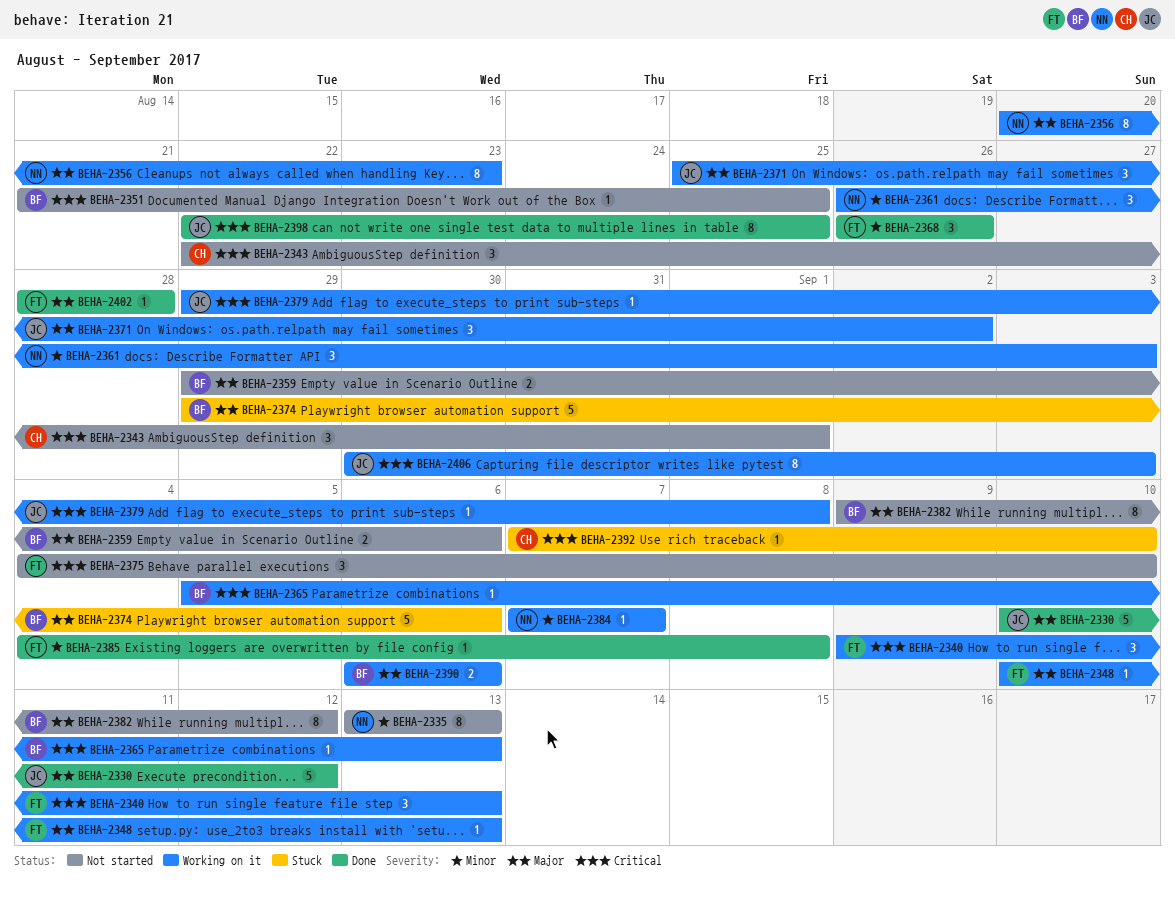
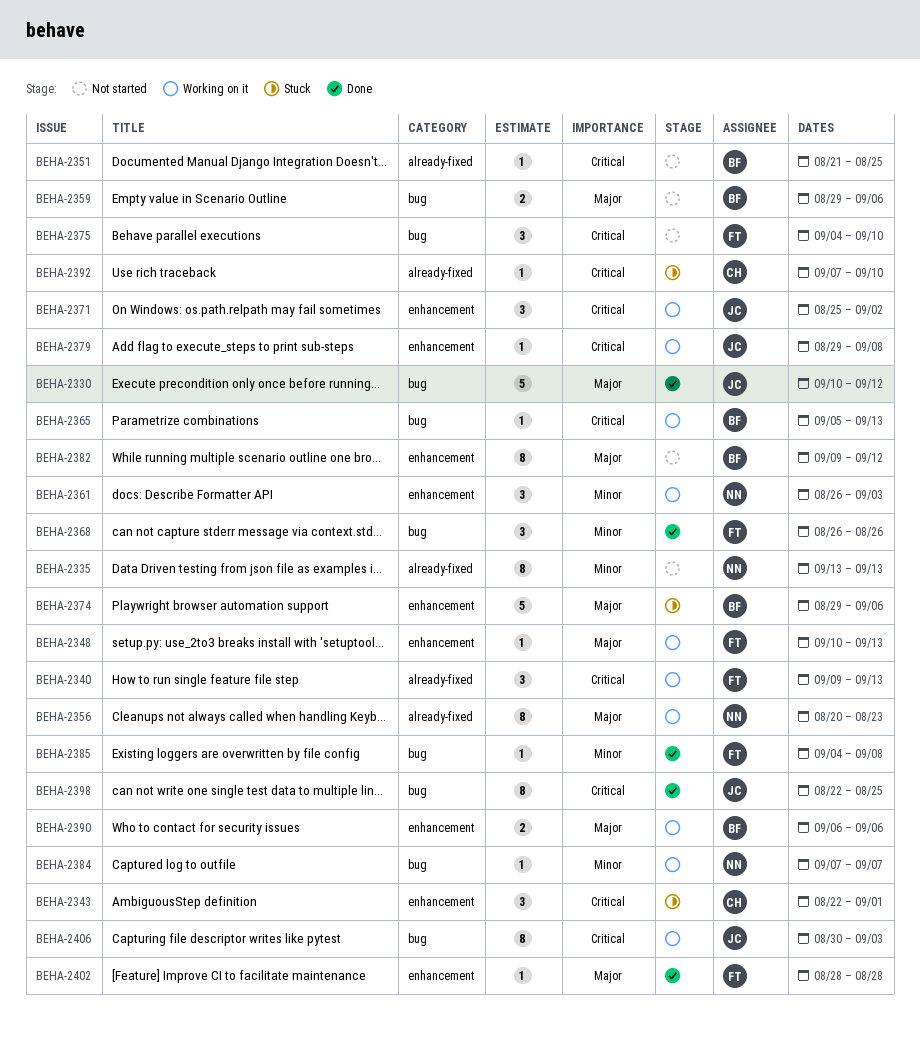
BEHA-2343, status: Not started -> Stuck
BEHA-2371, priority: Major -> Critical

